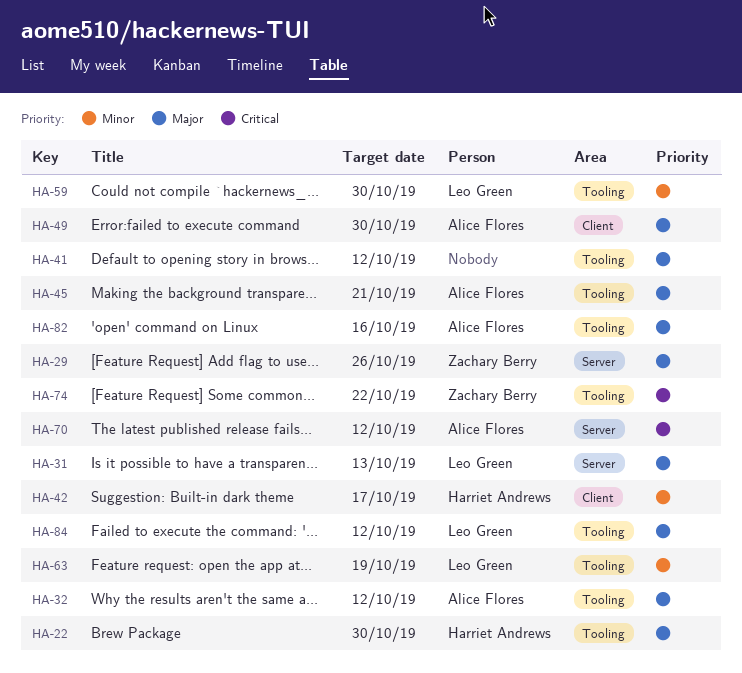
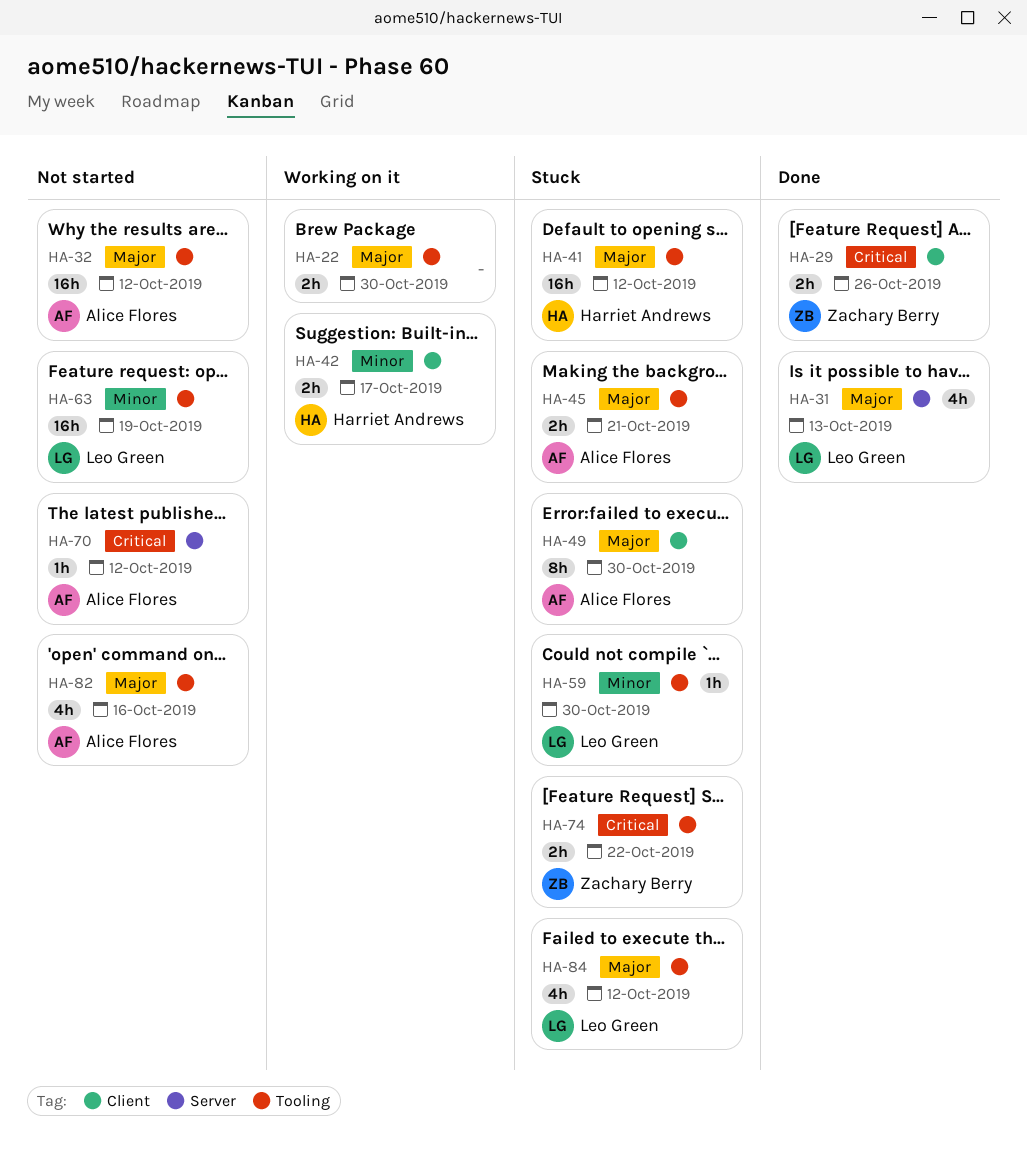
HA-22, owner: Harriet Andrews -> none
HA-29, priority: Major -> Critical
HA-29, label: Server -> Client
HA-41, owner: none -> Harriet Andrews

